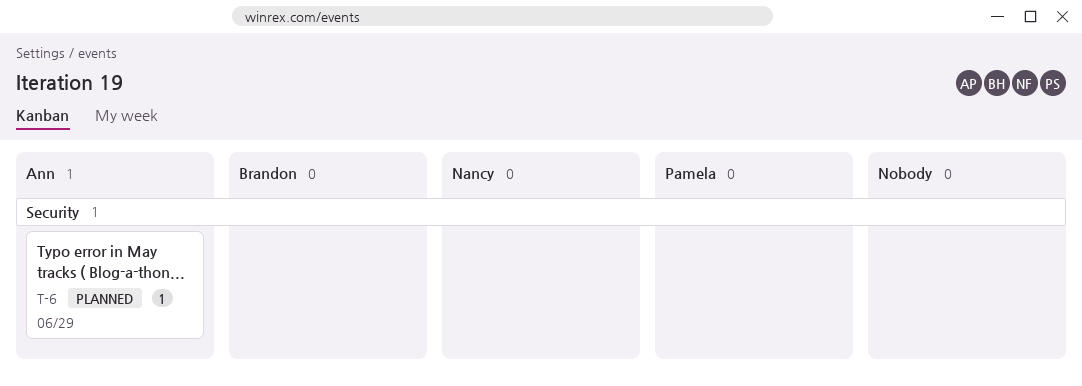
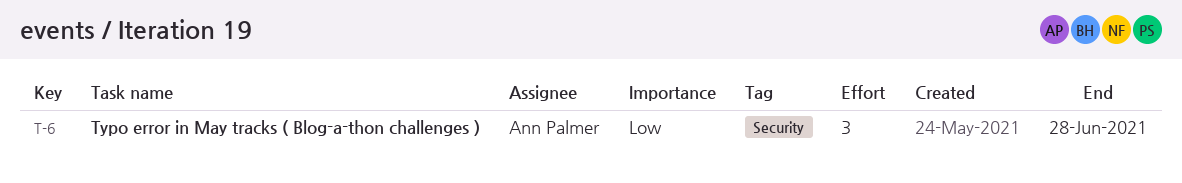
T-6, estimate: 1 -> 3
T-6, due: Jun 29 -> Jun 28

